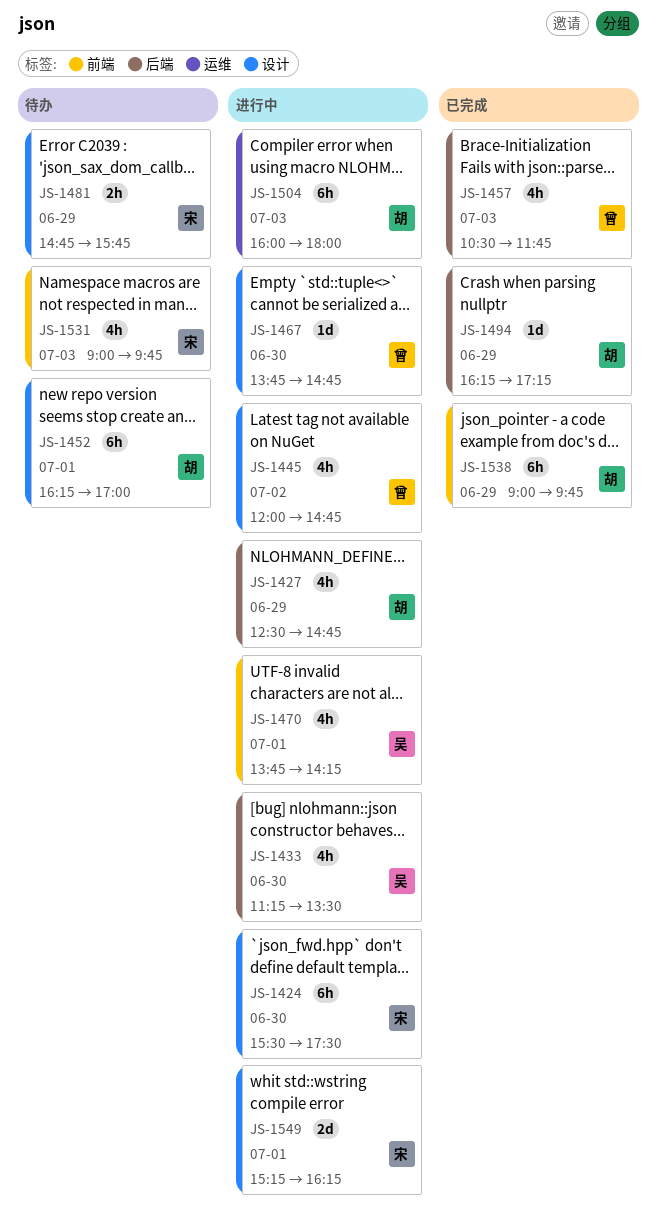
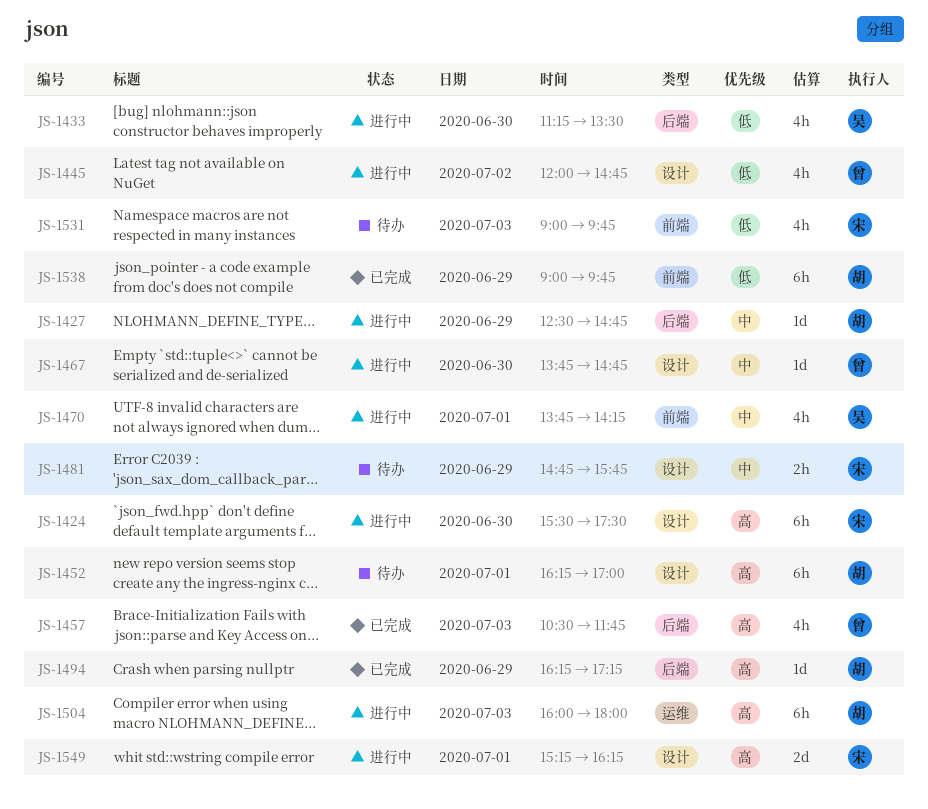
JS-1427, estimate: 4h -> 1d

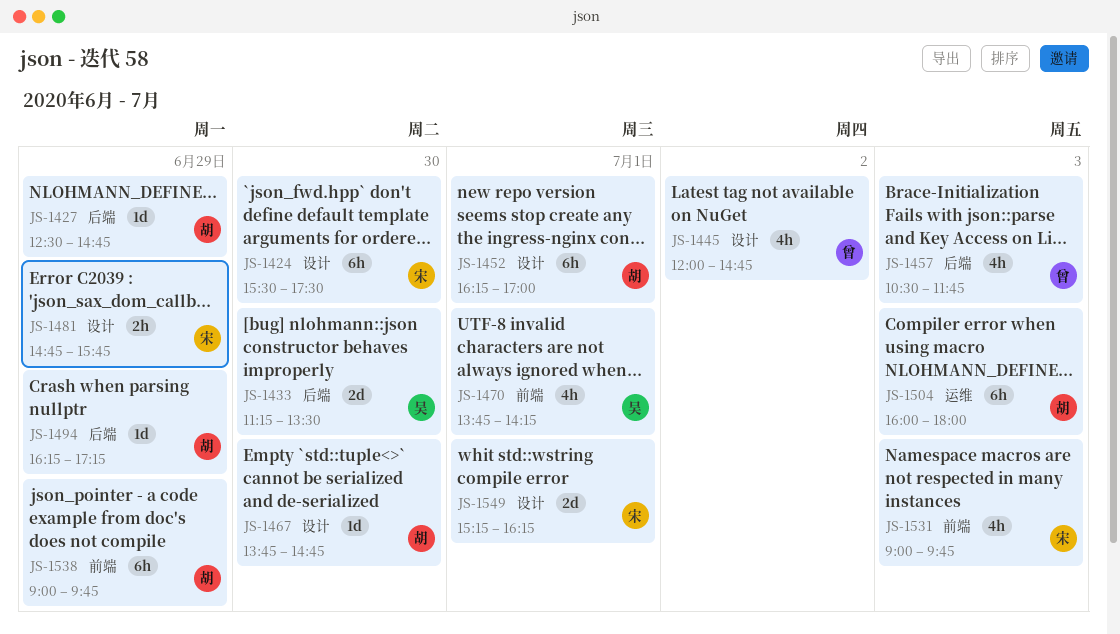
JS-1433, estimate: 4h -> 2d
JS-1467, owner: 曾 -> 胡

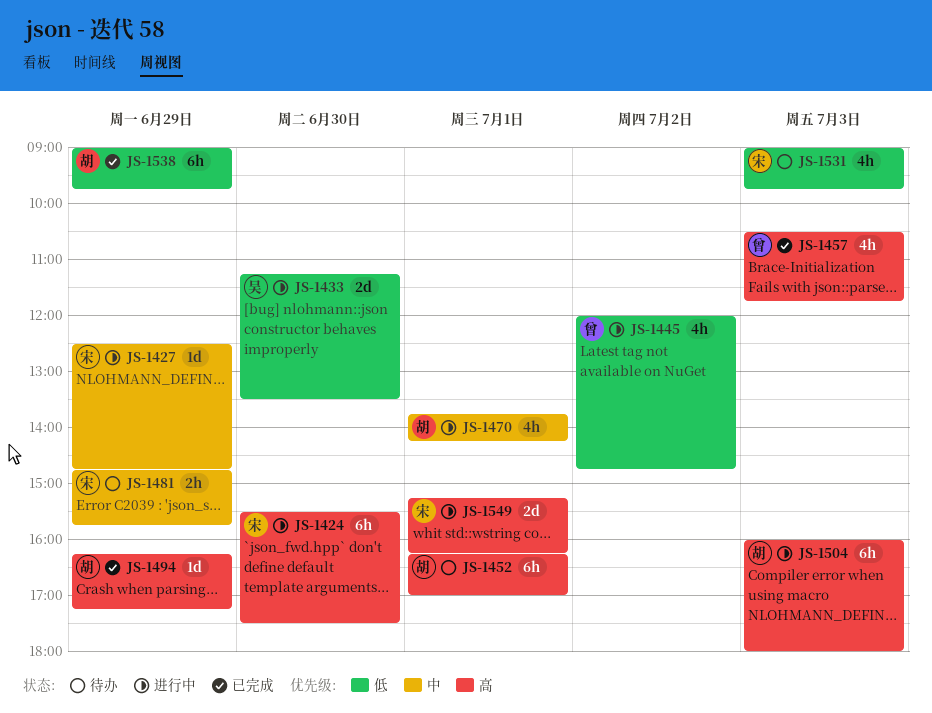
JS-1427, owner: 胡 -> 宋
JS-1467: present -> none
JS-1470, owner: 吴 -> 胡

